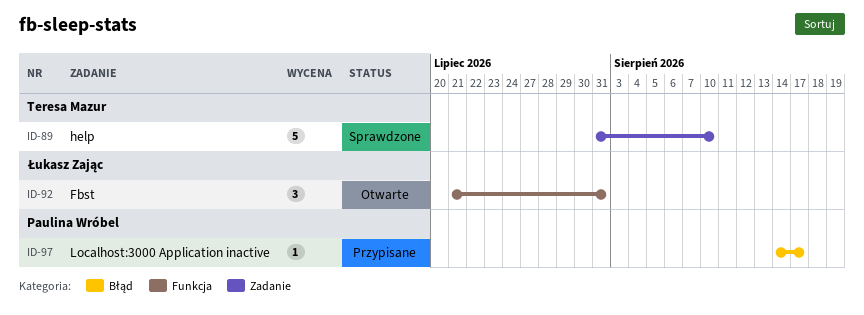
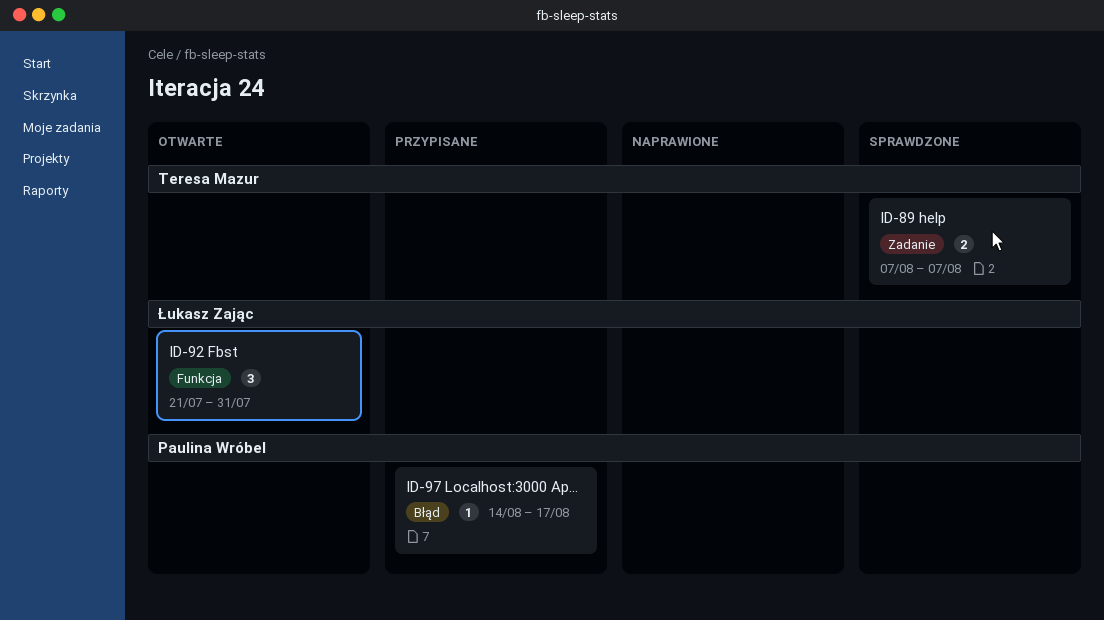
ID-89, estimate: 5 -> 2
ID-89, start: Jul 31 -> Aug 7
ID-89, due: Aug 10 -> Aug 7

